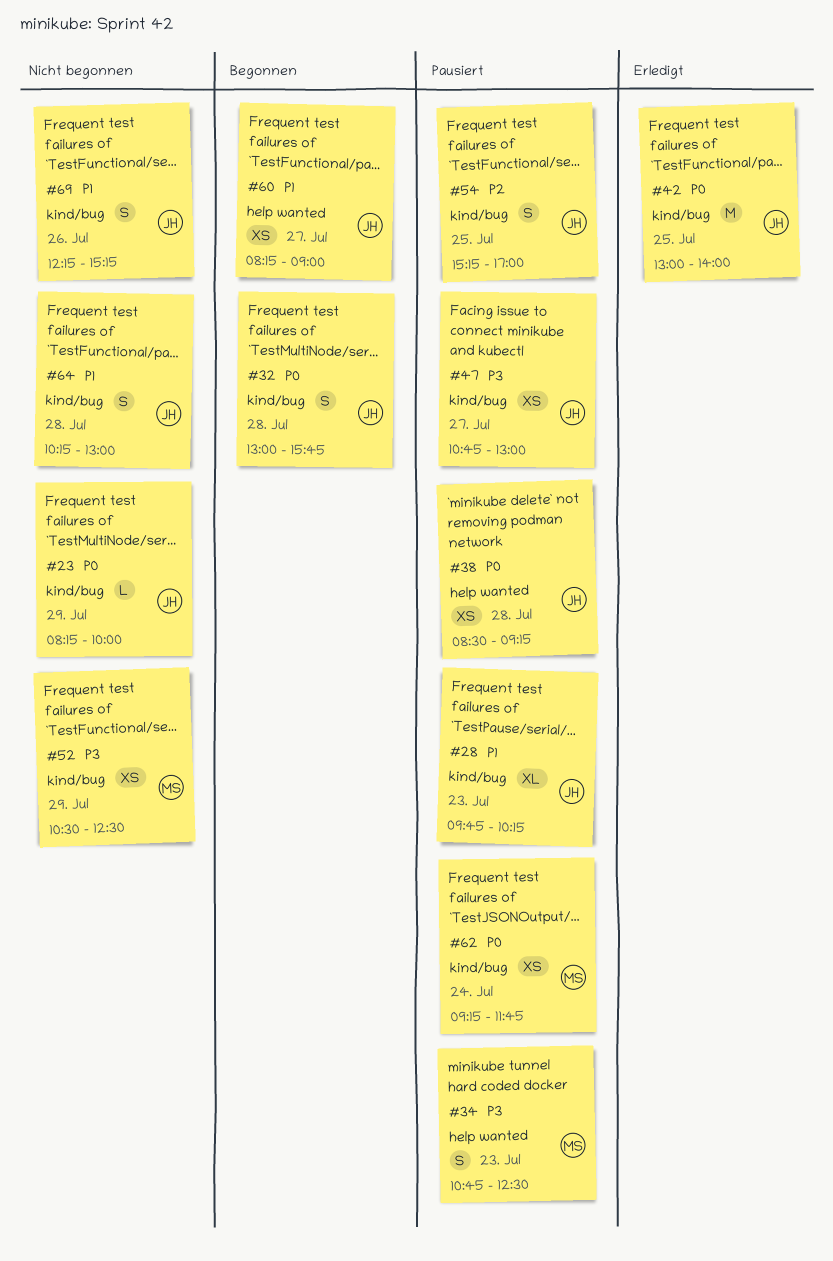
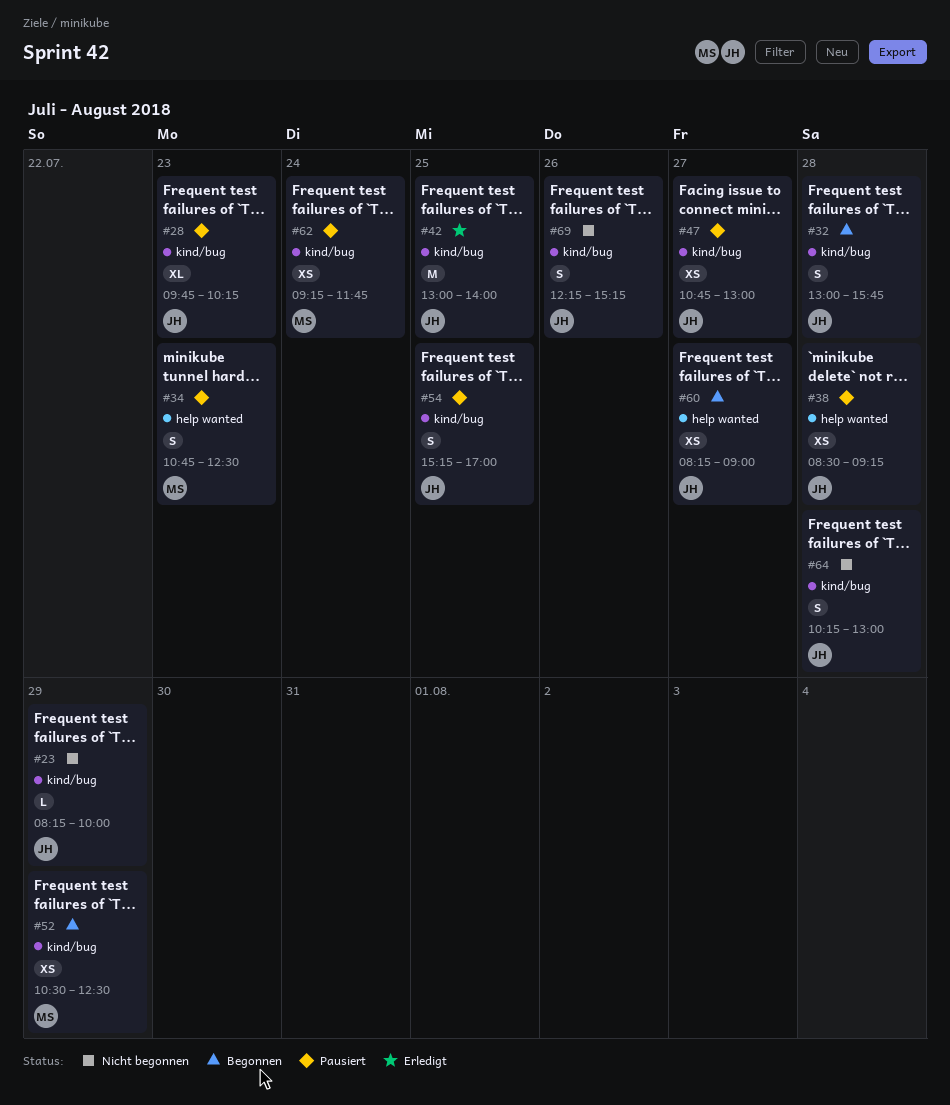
#52, status: Nicht begonnen -> Begonnen

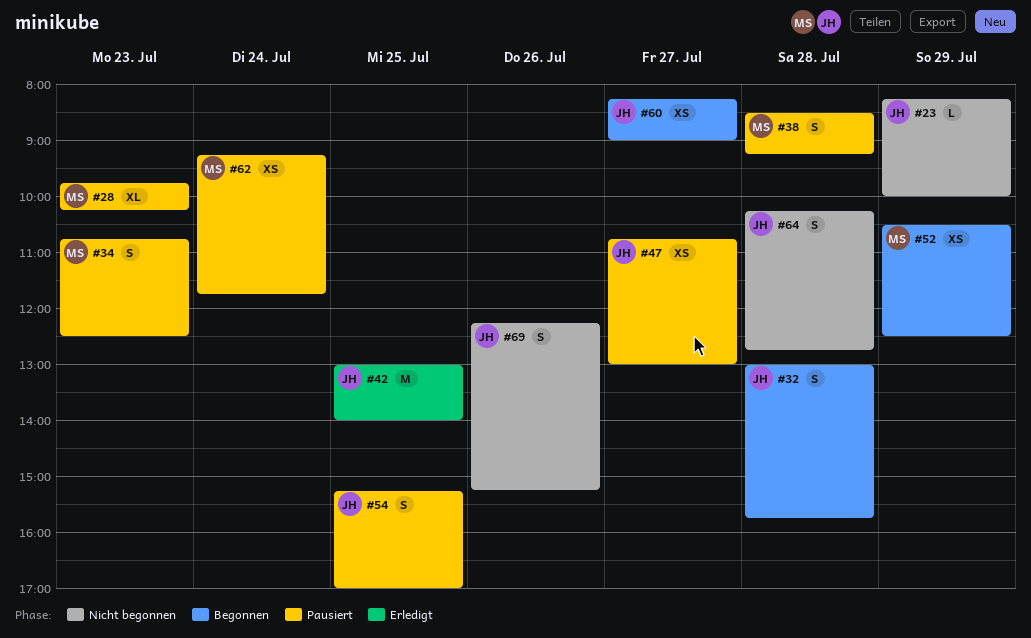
#28, owner: JH -> MS
#38, owner: JH -> MS
#38, estimate: XS -> S
#64, ends: 13:00 -> 12:45

